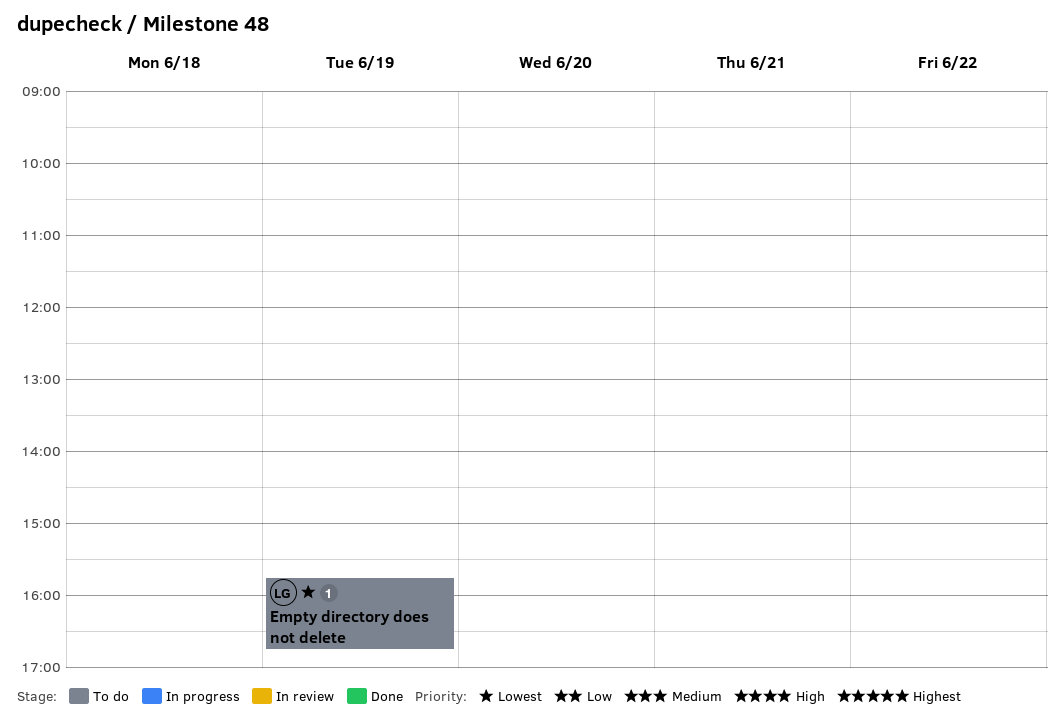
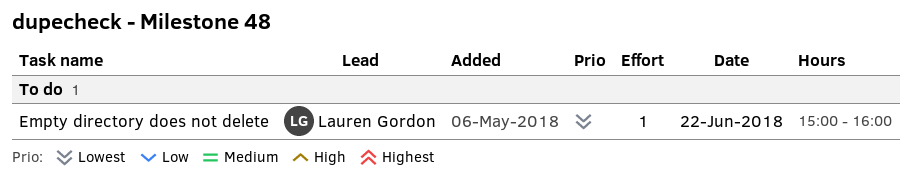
Empty directory does not delete, day: Jun 19 -> Jun 22
Empty directory does not delete, begins: 15:45 -> 15:00
Empty directory does not delete, ends: 16:45 -> 16:00

